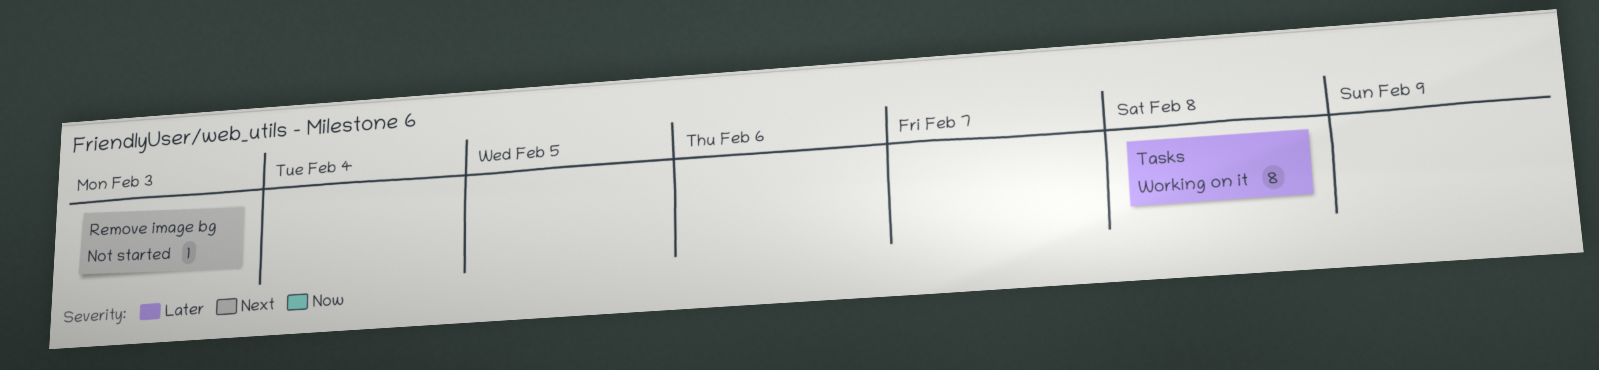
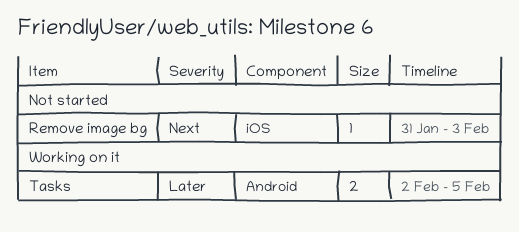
Tasks, estimate: 8 -> 2
Tasks, due: Feb 8 -> Feb 5

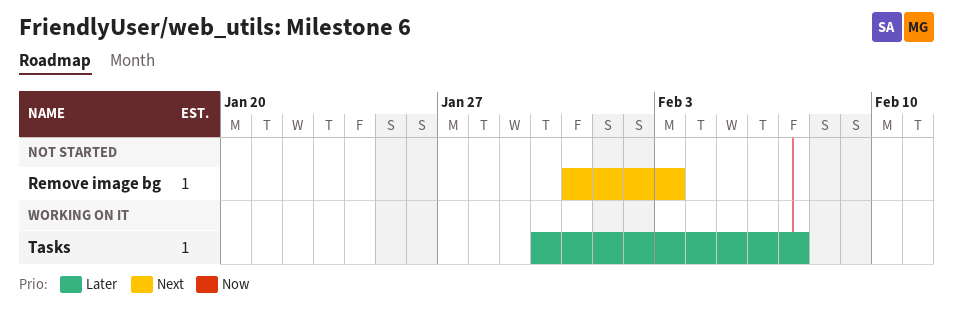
Tasks, estimate: 2 -> 1
Tasks, start: Feb 2 -> Jan 30
Tasks, due: Feb 5 -> Feb 7

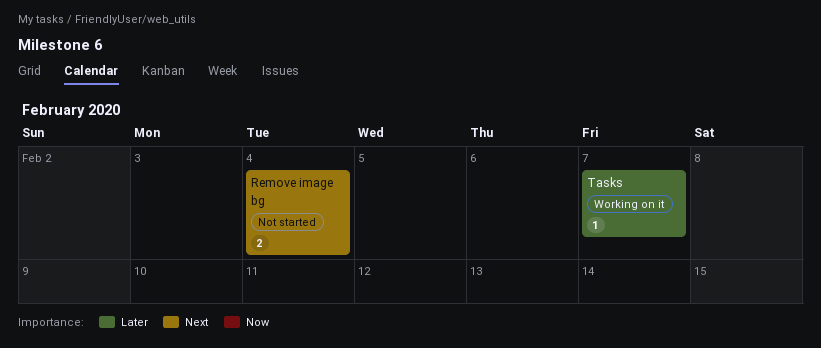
Remove image bg, estimate: 1 -> 2
Remove image bg, due: Feb 3 -> Feb 4

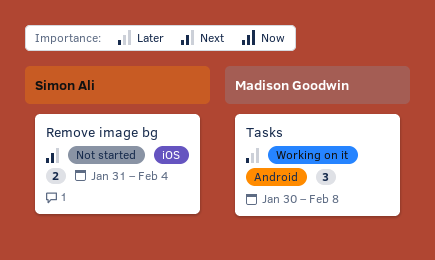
Tasks, estimate: 1 -> 3
Tasks, due: Feb 7 -> Feb 8

